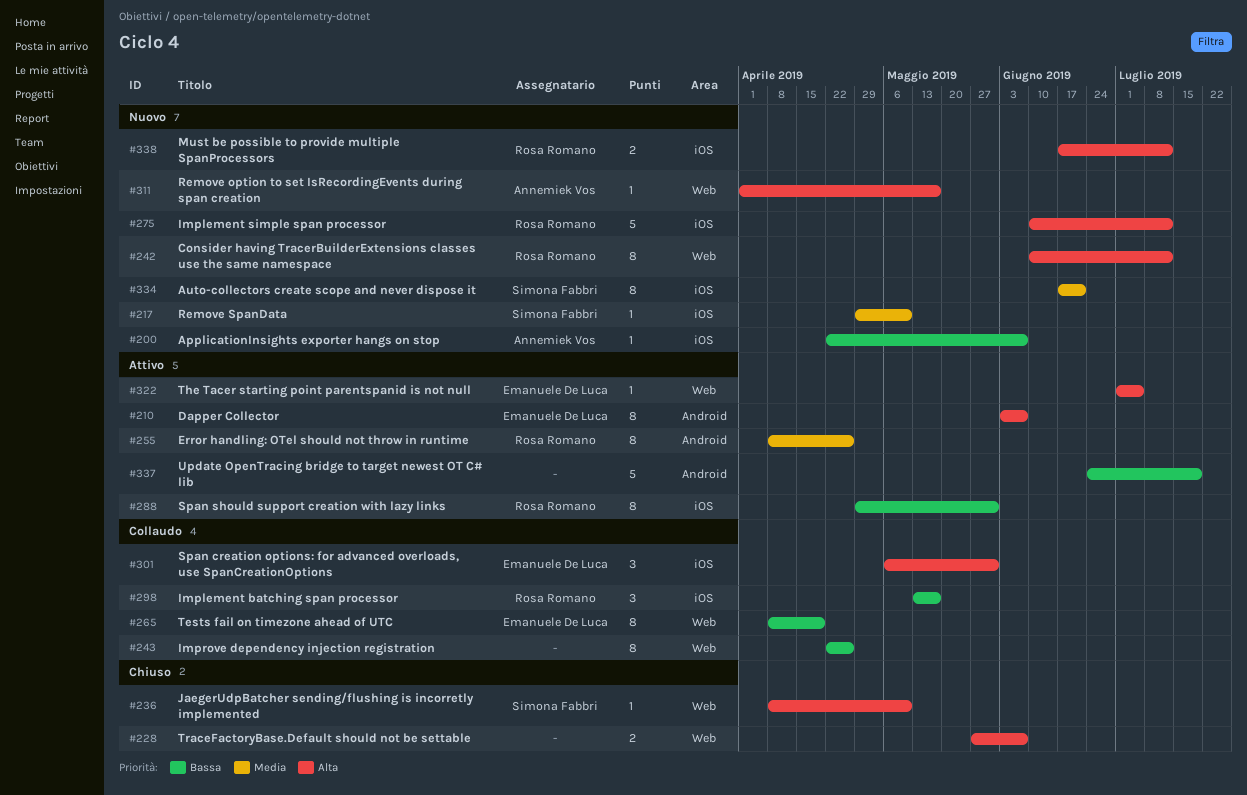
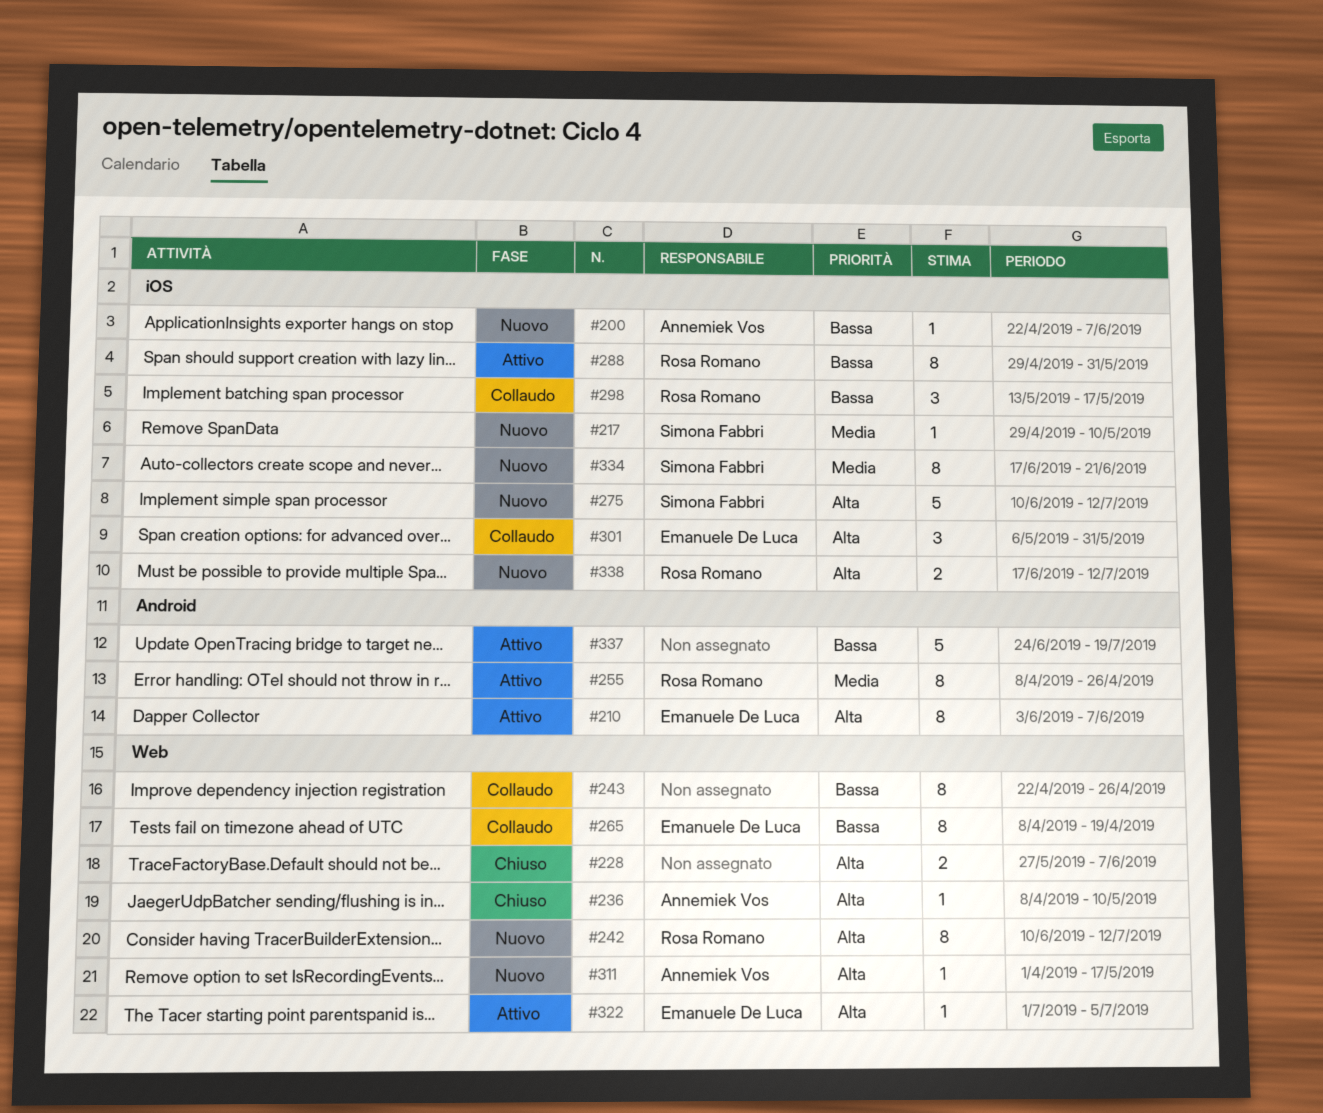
#236, owner: Simona Fabbri -> Annemiek Vos
#275, owner: Rosa Romano -> Simona Fabbri

